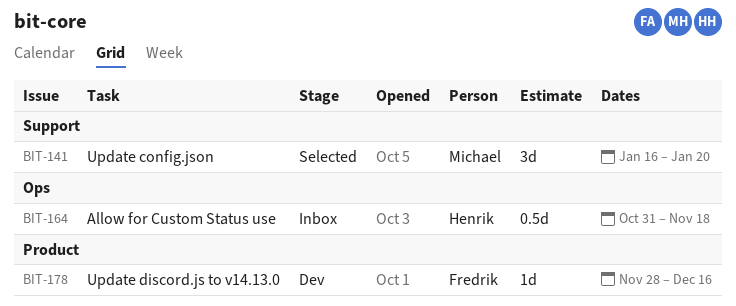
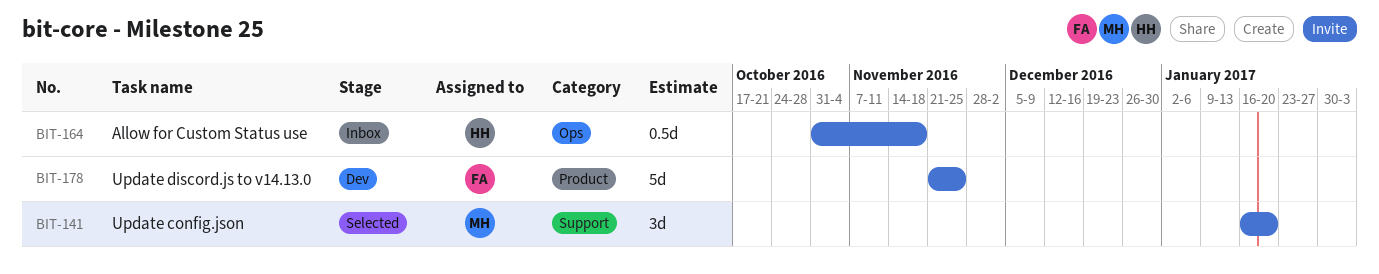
BIT-178, estimate: 1d -> 5d
BIT-178, start: Nov 28 -> Nov 21
BIT-178, due: Dec 16 -> Nov 25

